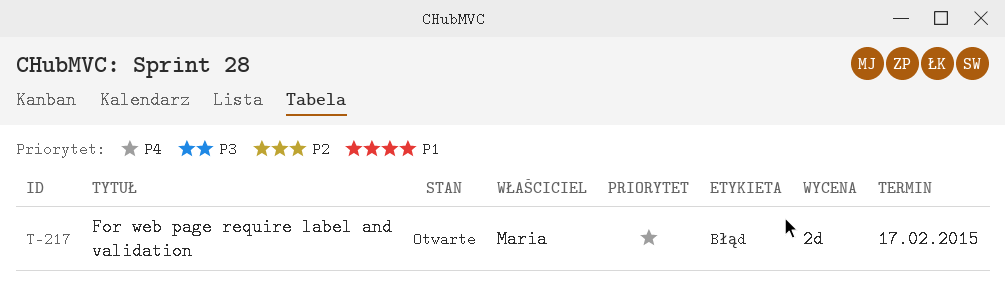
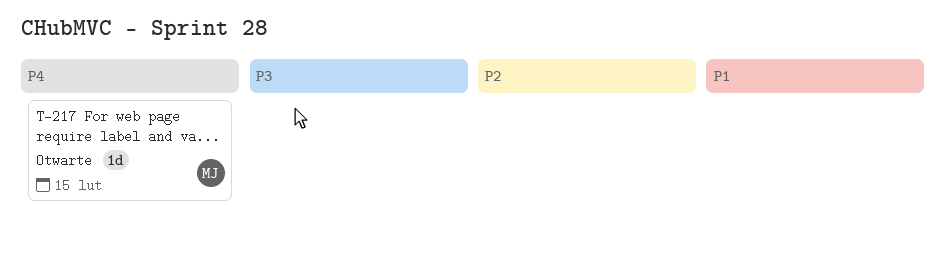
T-217, estimate: 2d -> 1d
T-217, due: Feb 17 -> Feb 15

